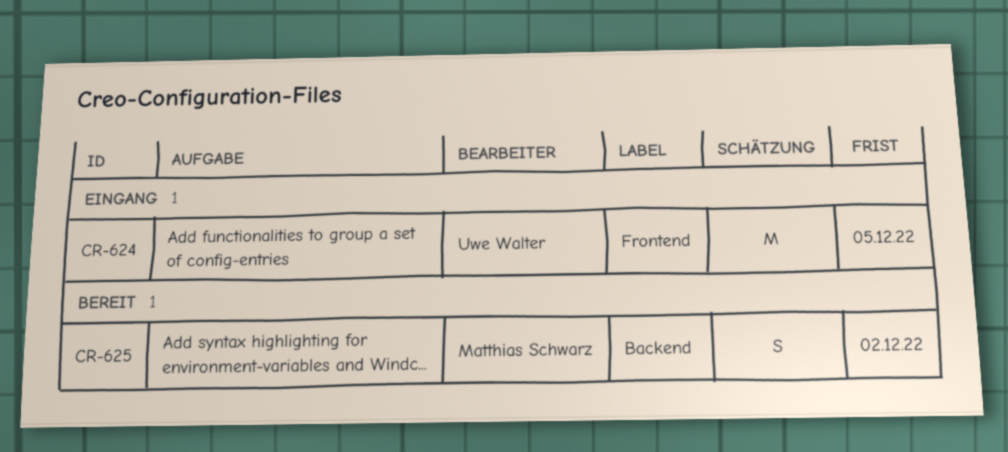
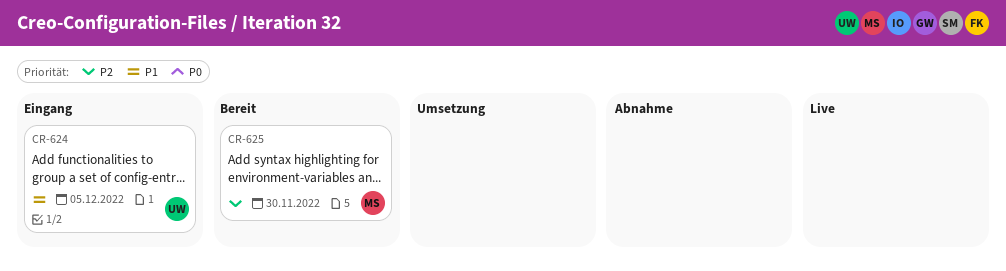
CR-625, due: Dec 2 -> Nov 30

